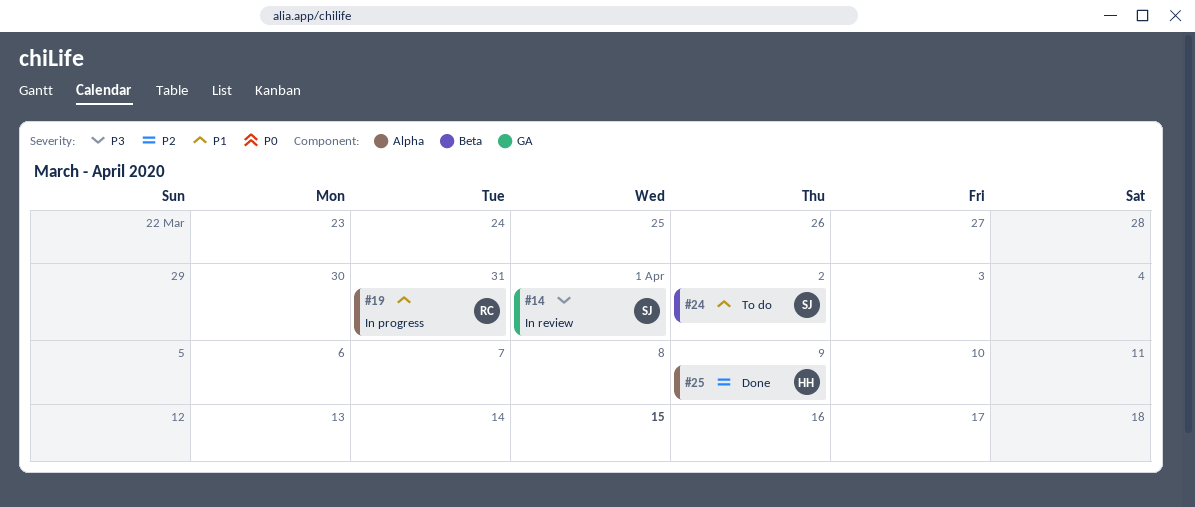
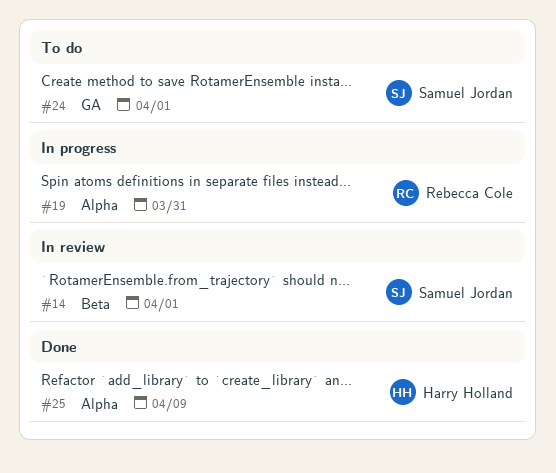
#14, label: GA -> Beta
#24, label: Beta -> GA
#24, due: Apr 2 -> Apr 1

